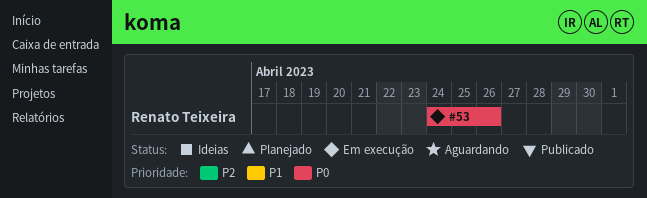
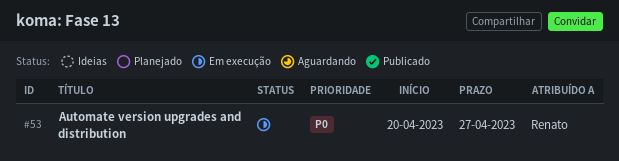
#53, start: Apr 24 -> Apr 20
#53, due: Apr 26 -> Apr 27

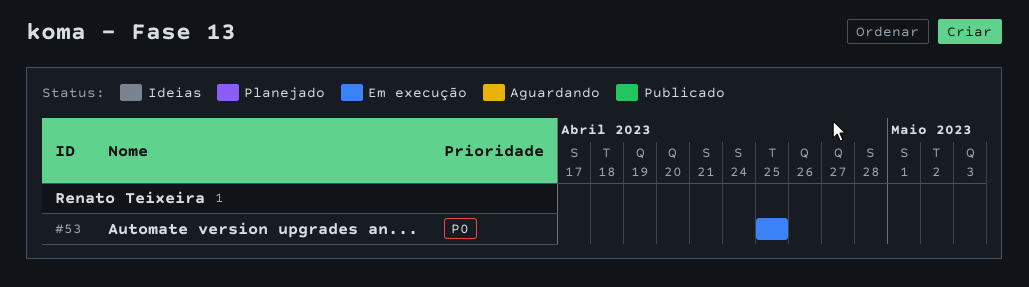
#53, start: Apr 20 -> Apr 25
#53, due: Apr 27 -> Apr 25

